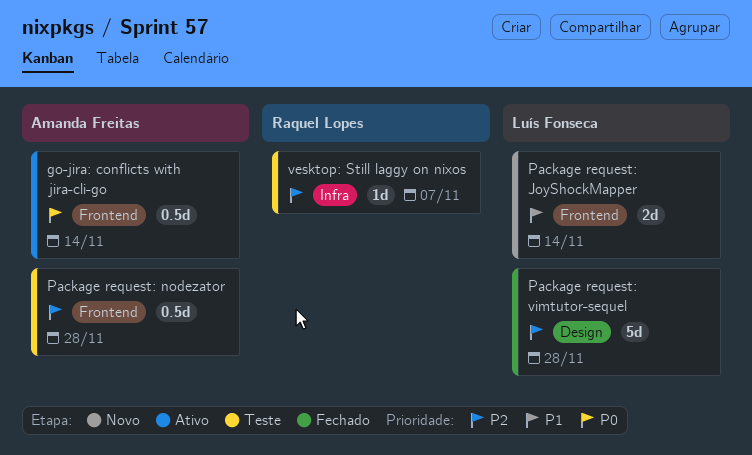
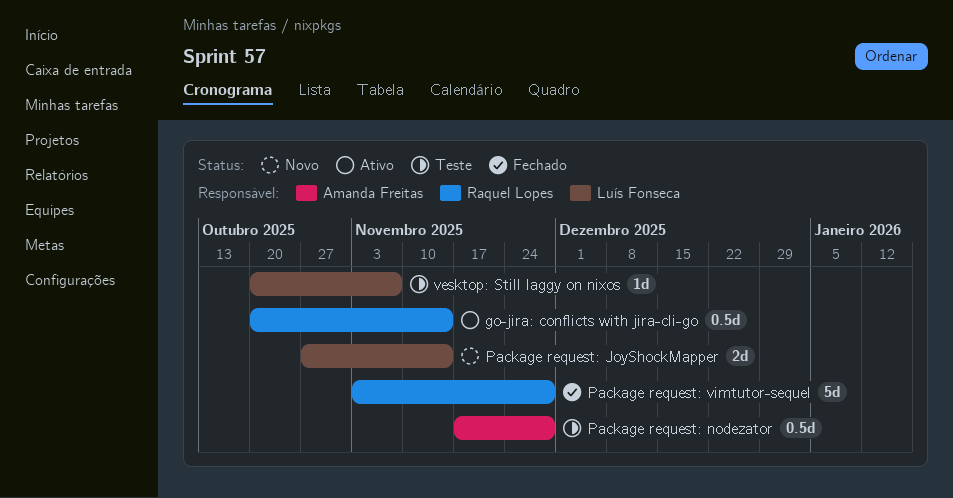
go-jira: conflicts with jira-cli-go, owner: Amanda Freitas -> Raquel Lopes
Package request: vimtutor-sequel, owner: Luís Fonseca -> Raquel Lopes
vesktop: Still laggy on nixos, owner: Raquel Lopes -> Luís Fonseca

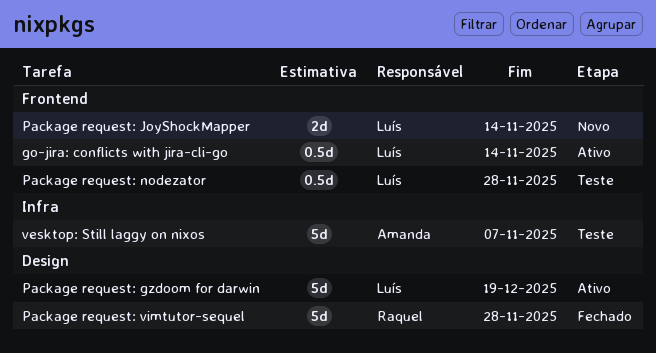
go-jira: conflicts with jira-cli-go, owner: Raquel Lopes -> Luís Fonseca
Package request: gzdoom for darwin: none -> present
Package request: nodezator, owner: Amanda Freitas -> Luís Fonseca
vesktop: Still laggy on nixos, owner: Luís Fonseca -> Amanda Freitas
vesktop: Still laggy on nixos, estimate: 1d -> 5d

